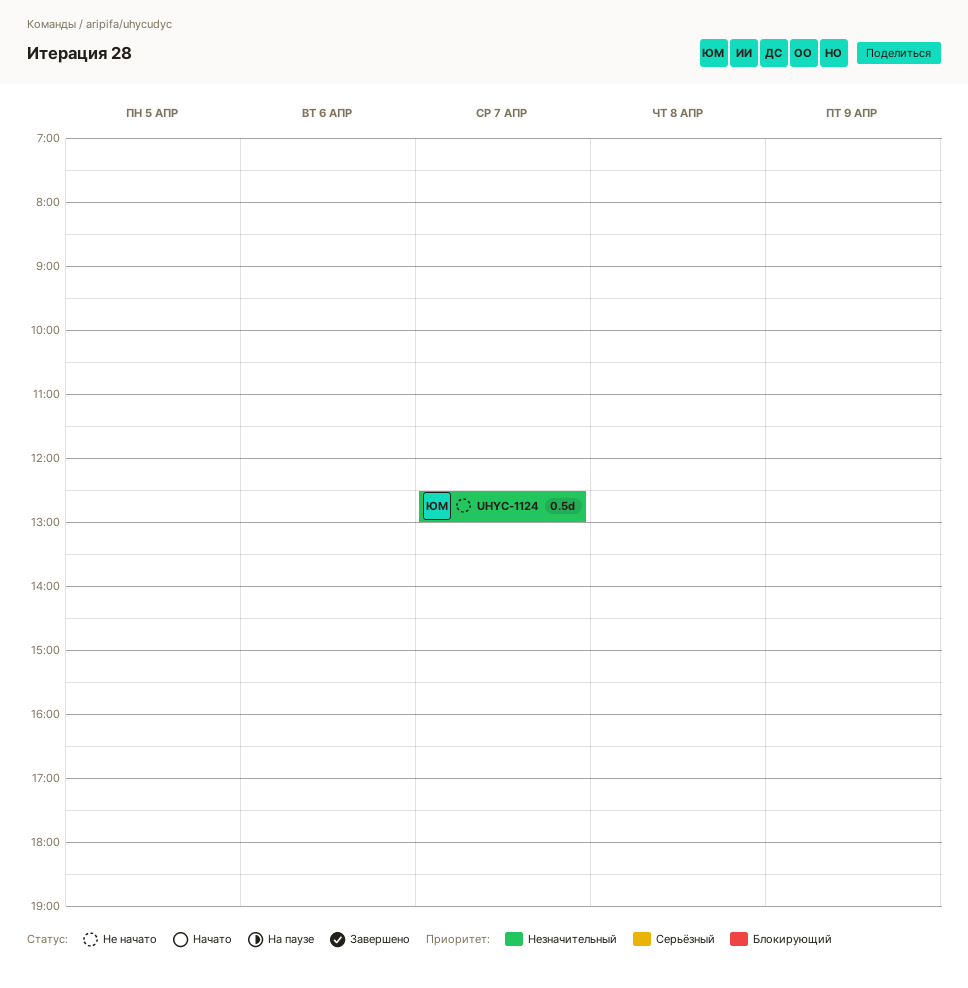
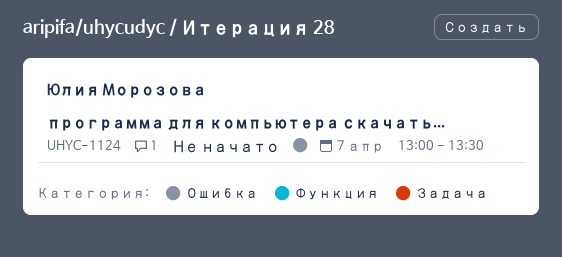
UHYC-1124, begins: 12:30 -> 13:00
UHYC-1124, ends: 13:00 -> 13:30

